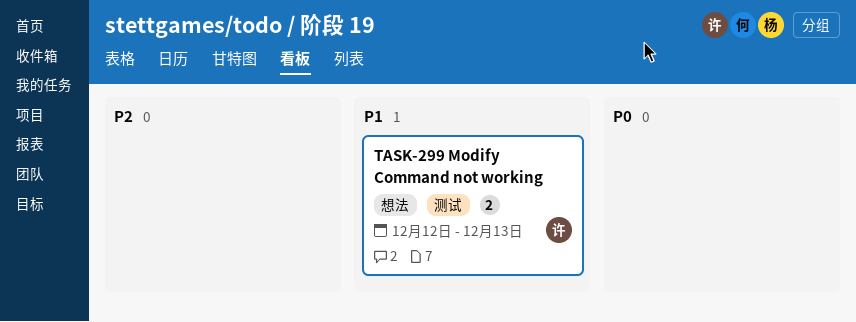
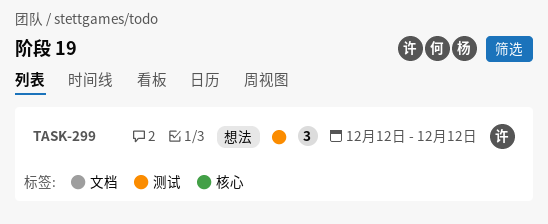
TASK-299, estimate: 2 -> 3
TASK-299, due: Dec 13 -> Dec 12

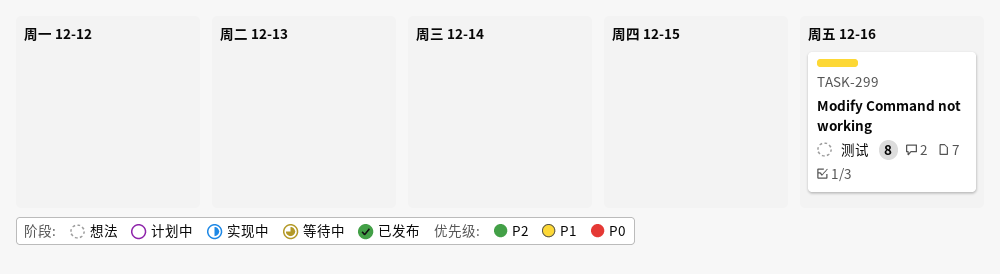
TASK-299, estimate: 3 -> 8
TASK-299, due: Dec 12 -> Dec 16

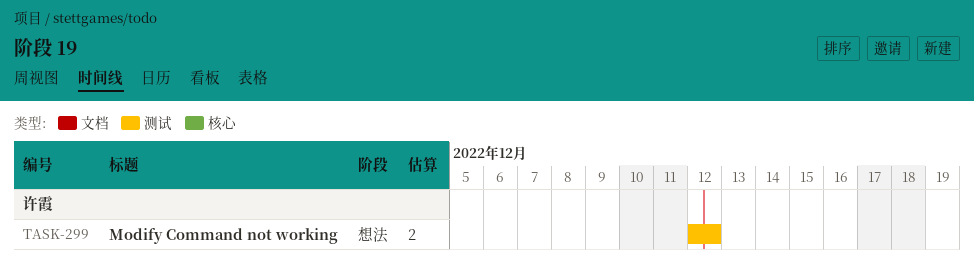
TASK-299, estimate: 8 -> 2
TASK-299, due: Dec 16 -> Dec 12

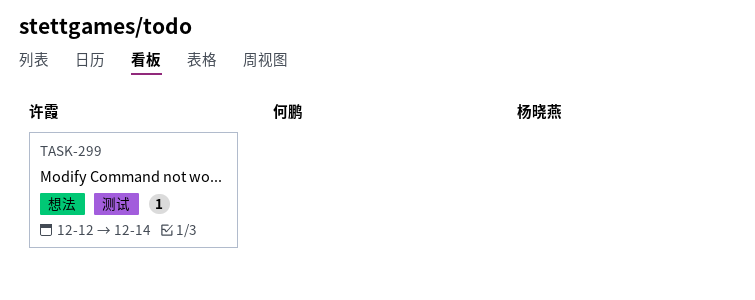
TASK-299, estimate: 2 -> 1
TASK-299, due: Dec 12 -> Dec 14

